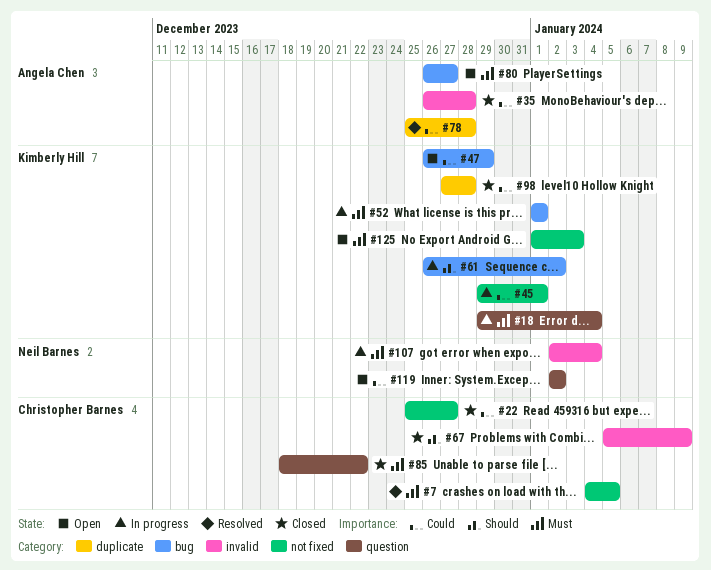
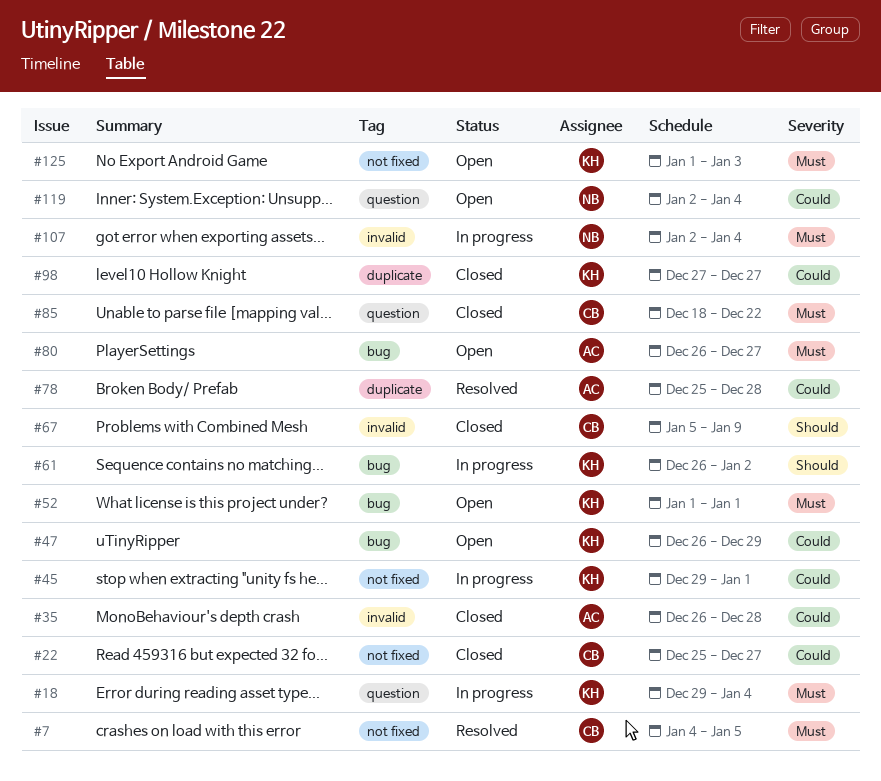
#52, status: In progress -> Open
#98, due: Dec 28 -> Dec 27
#119, due: Jan 2 -> Jan 4

